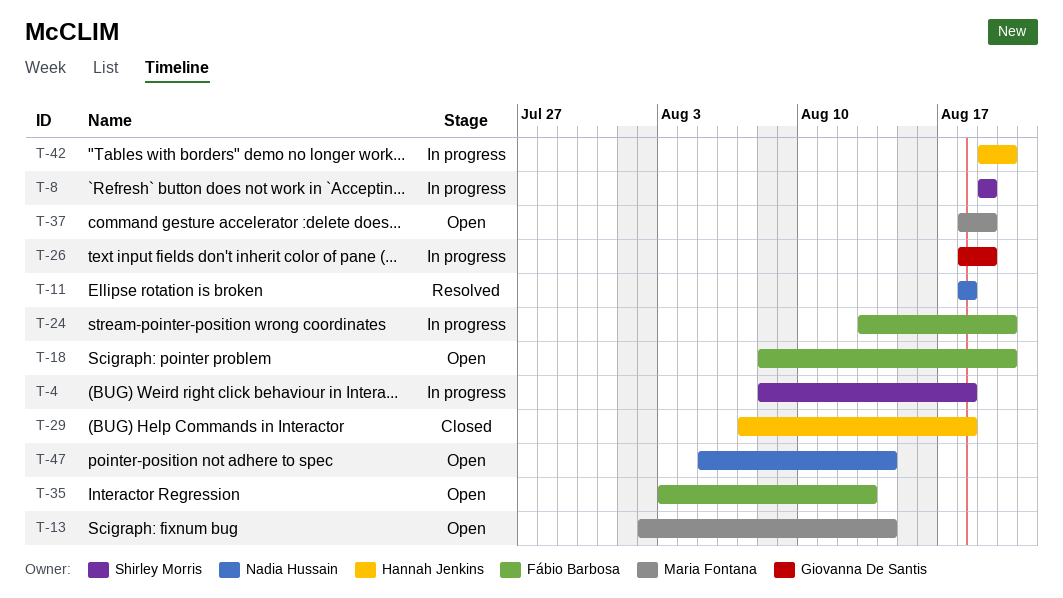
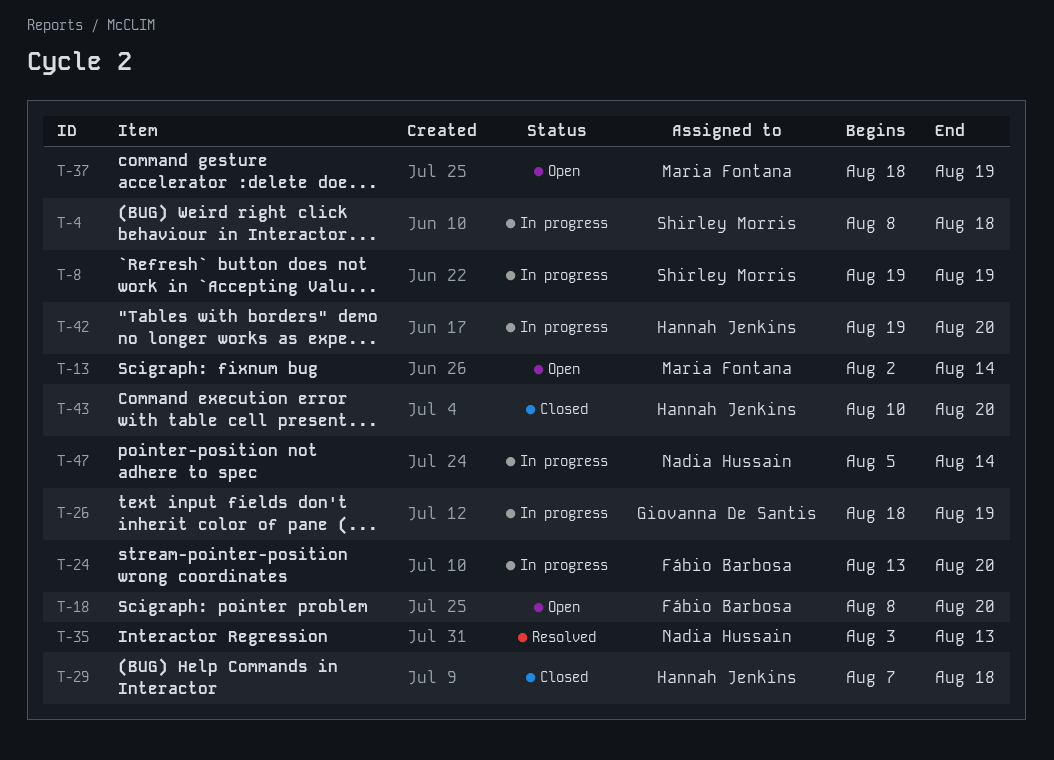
T-11: present -> none
T-35, status: Open -> Resolved
T-35, owner: Fábio Barbosa -> Nadia Hussain
T-43: none -> present
T-47, status: Open -> In progress

